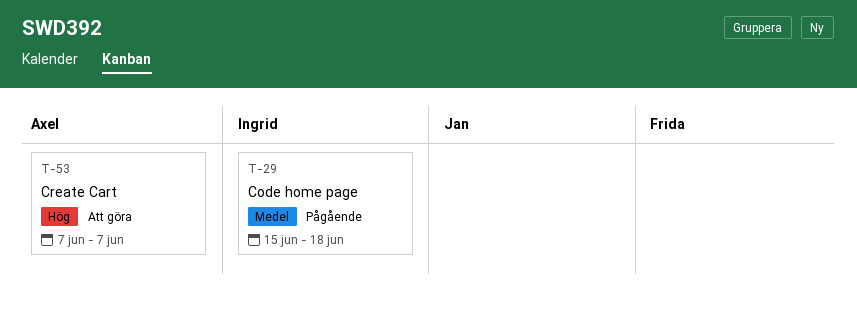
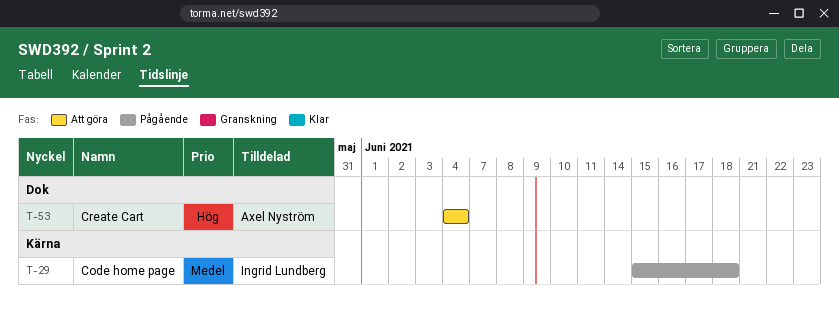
T-53, start: Jun 7 -> Jun 4
T-53, due: Jun 7 -> Jun 4

